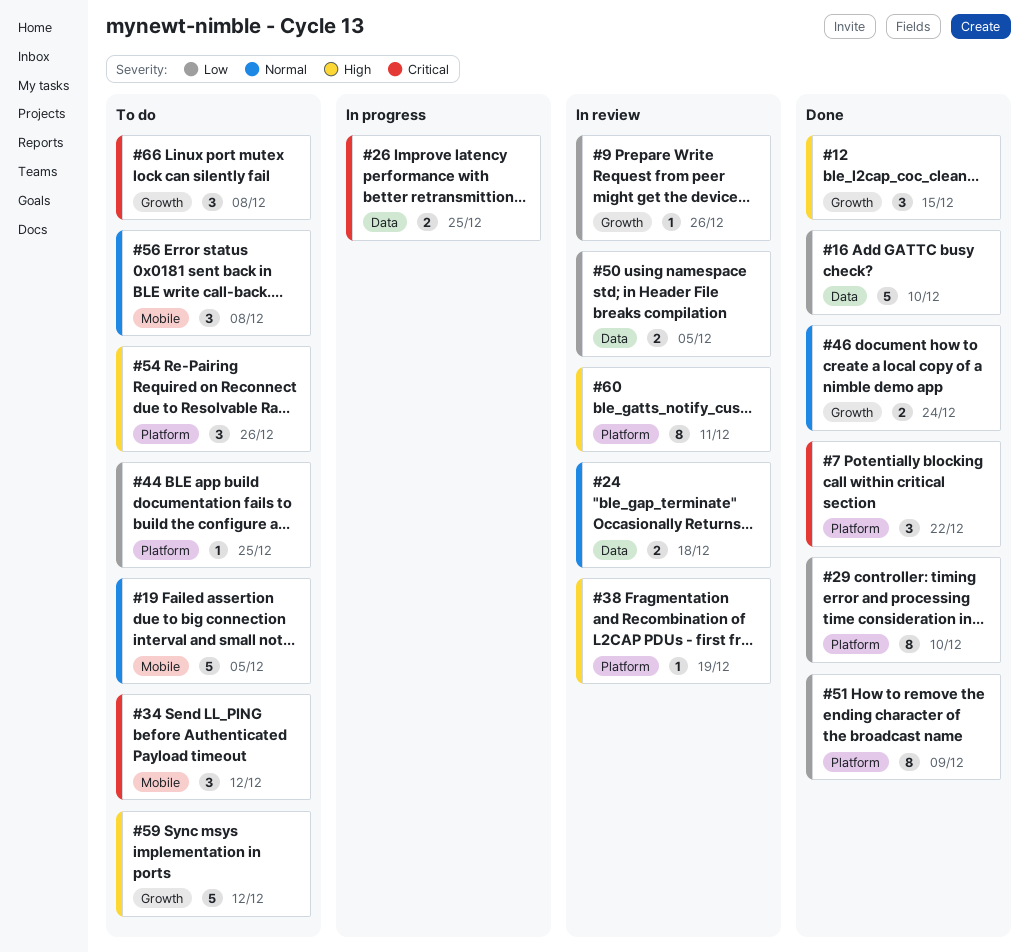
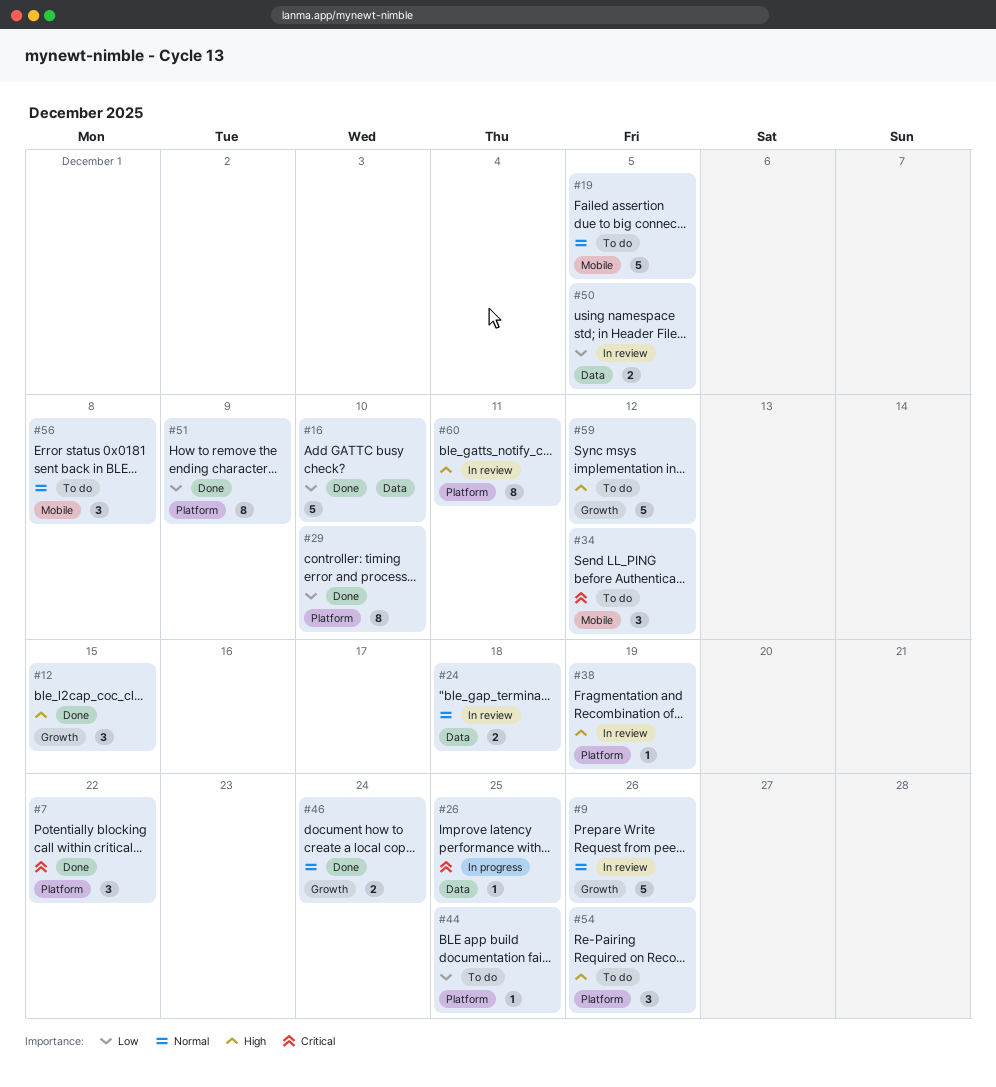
#9, priority: Low -> Normal
#9, estimate: 1 -> 5
#26, estimate: 2 -> 1
#66: present -> none

